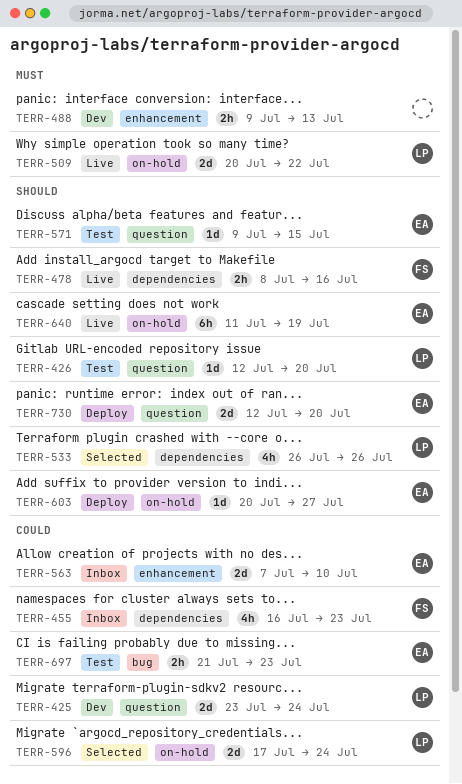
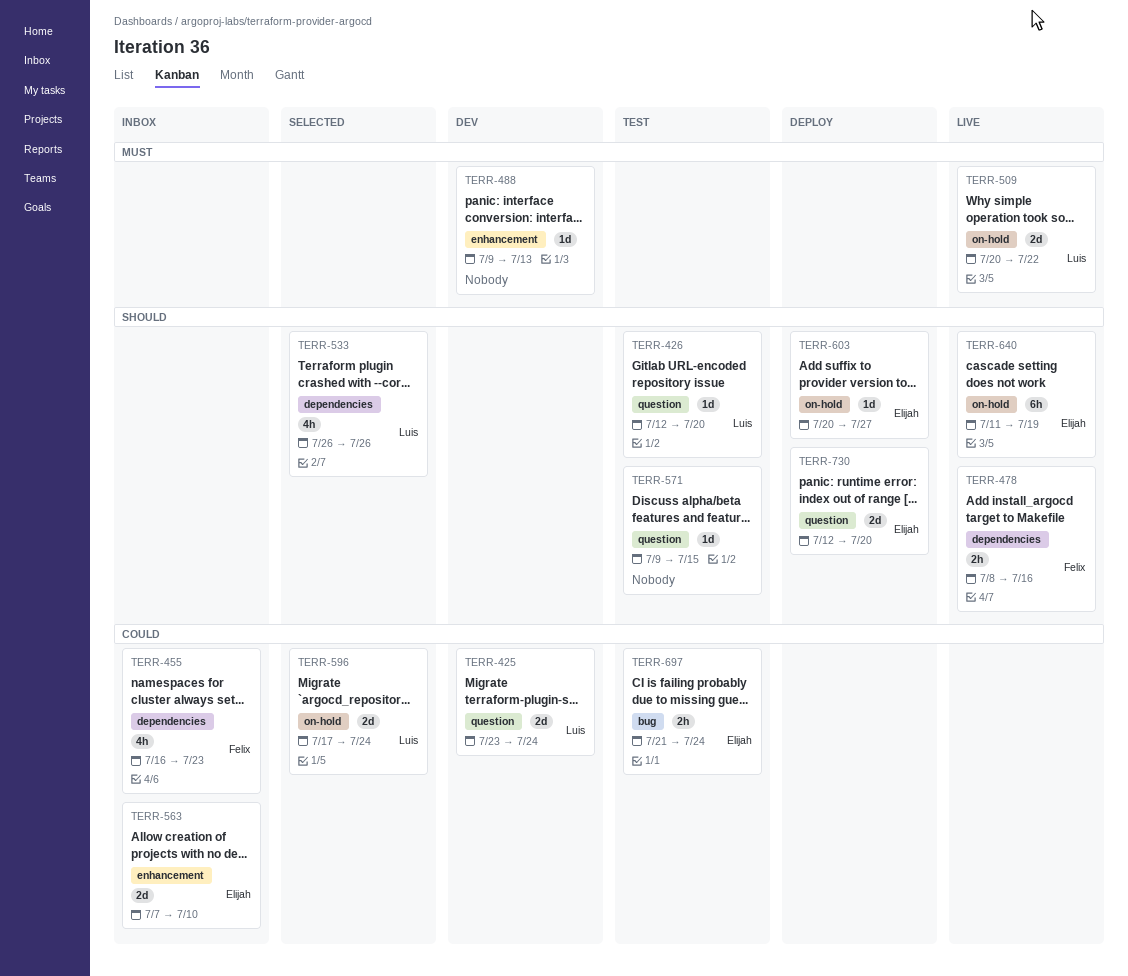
TERR-488, estimate: 2h -> 1d
TERR-571, owner: Elijah -> none
TERR-697, due: Jul 23 -> Jul 24

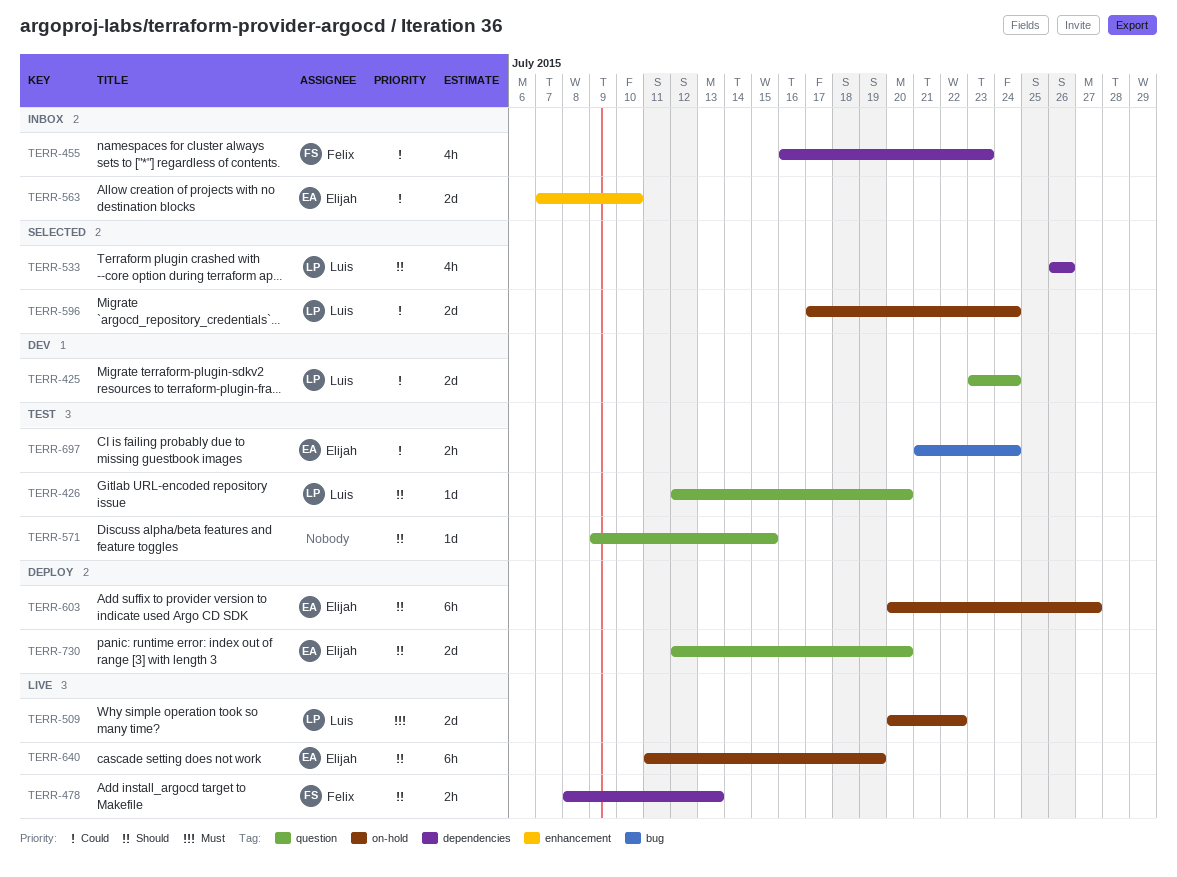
TERR-478, due: Jul 16 -> Jul 13
TERR-488: present -> none
TERR-603, estimate: 1d -> 6h

